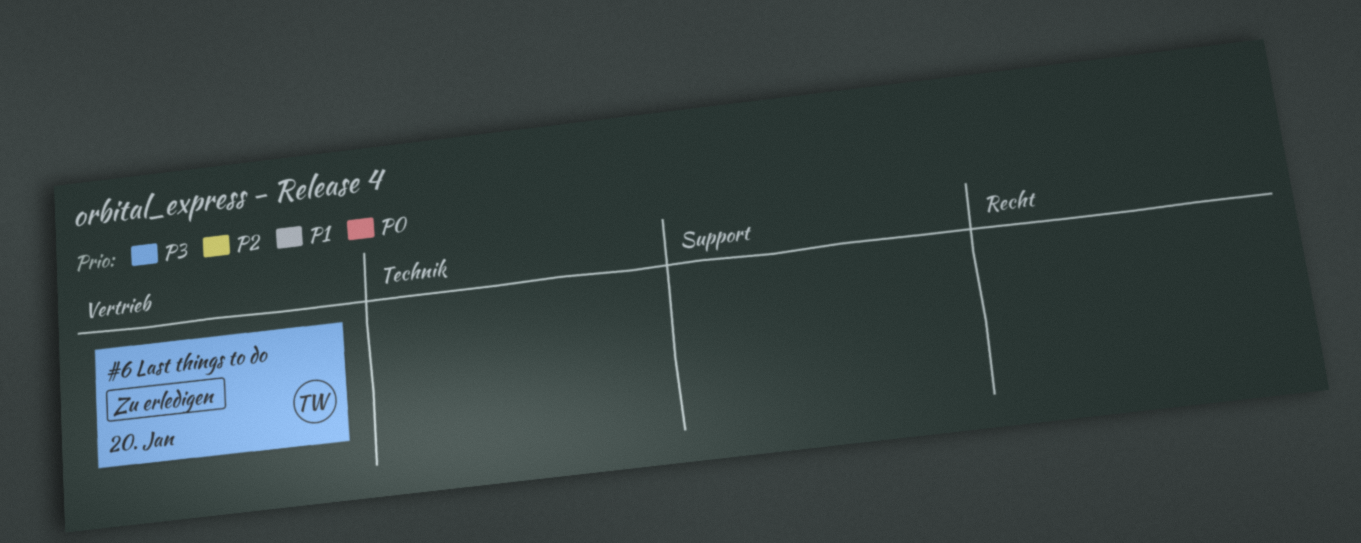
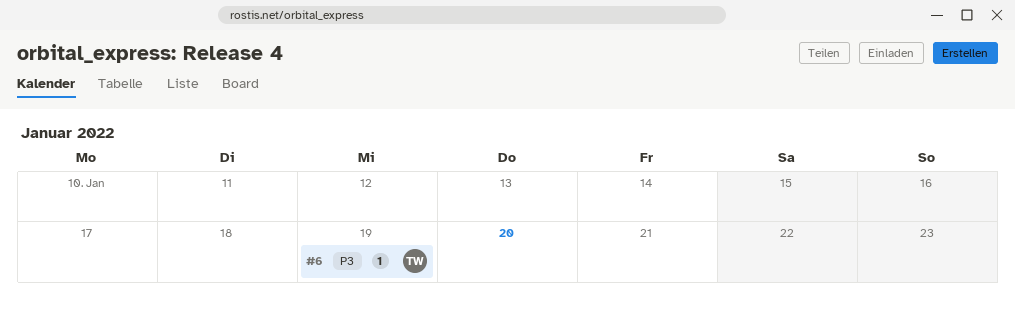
#6, due: Jan 20 -> Jan 19

